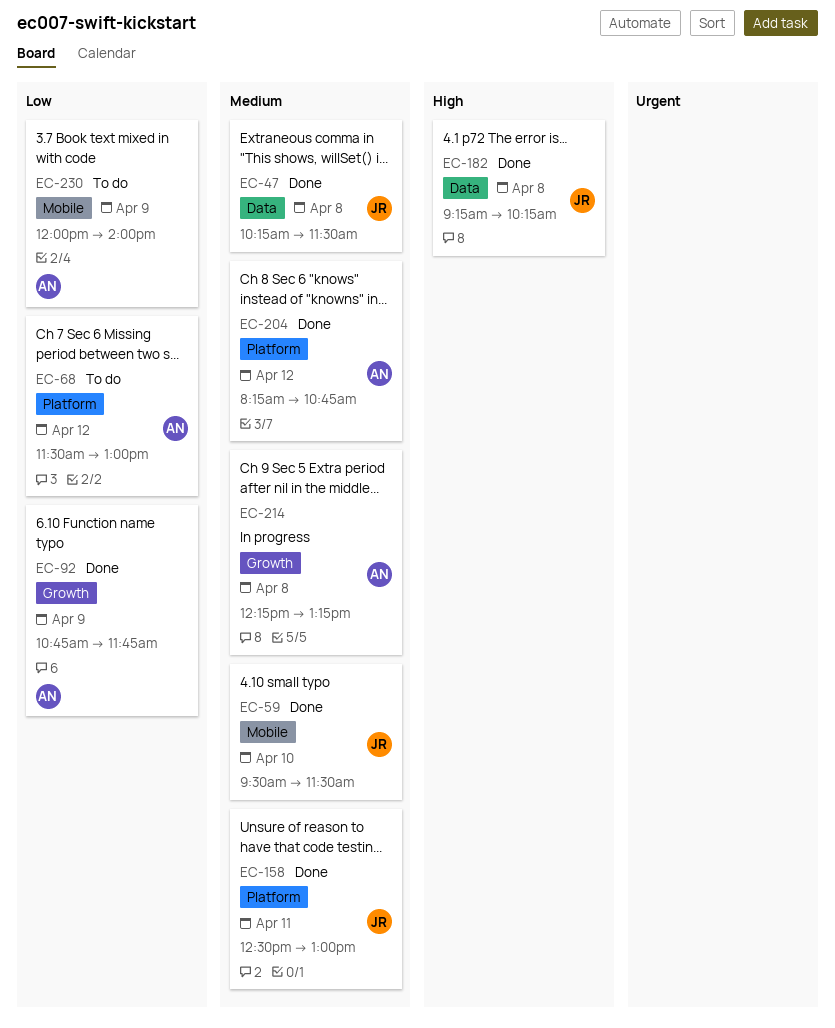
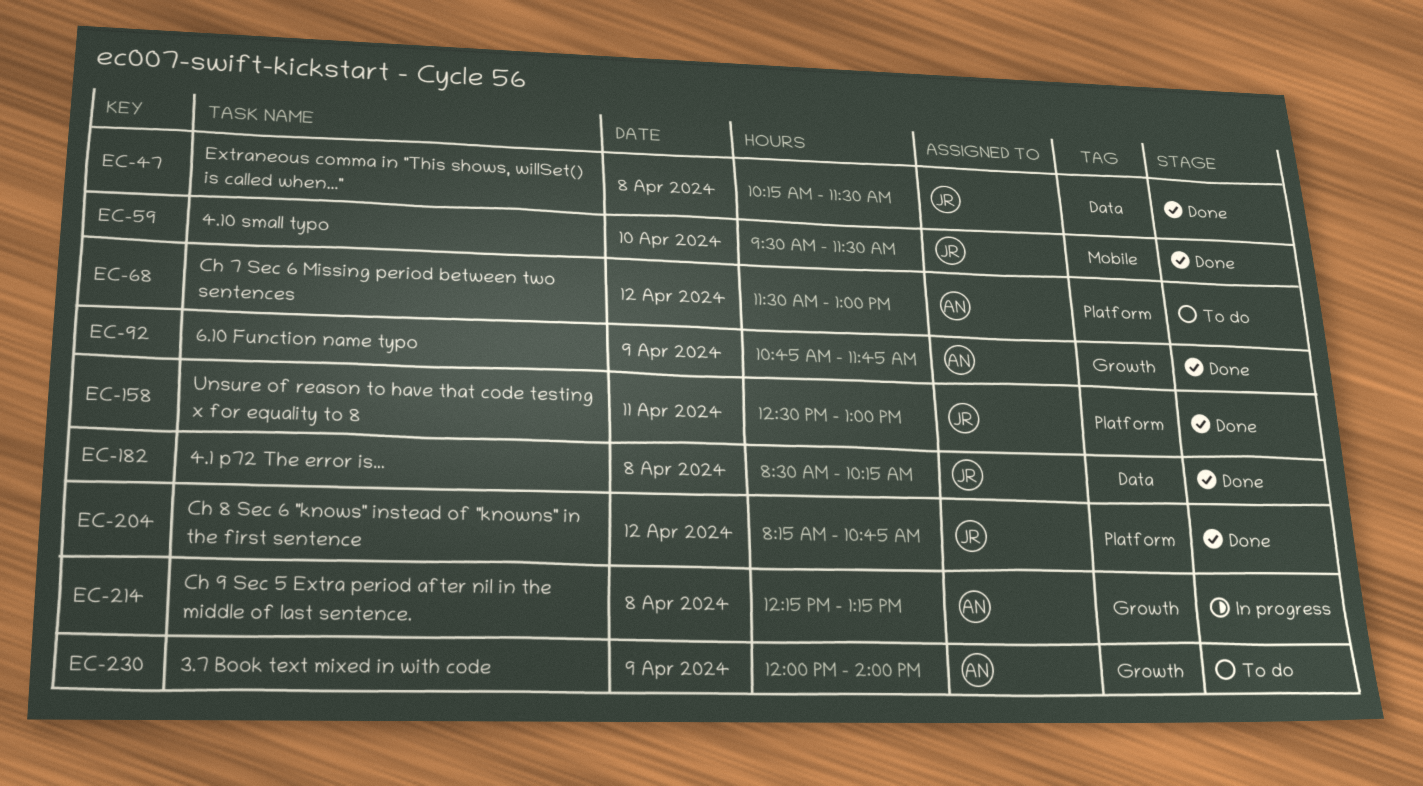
EC-182, begins: 09:15 -> 08:30
EC-204, owner: AN -> JR
EC-230, label: Mobile -> Growth

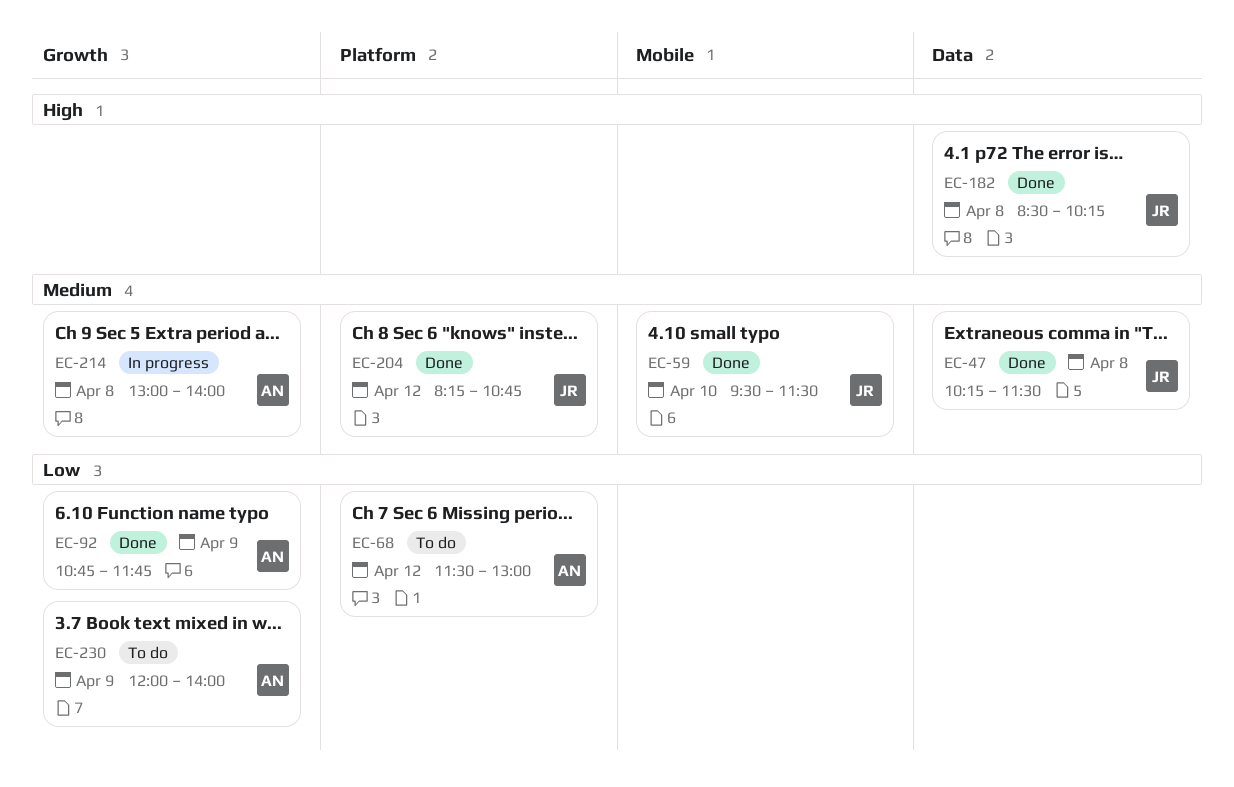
EC-158: present -> none
EC-214, begins: 12:15 -> 13:00
EC-214, ends: 13:15 -> 14:00

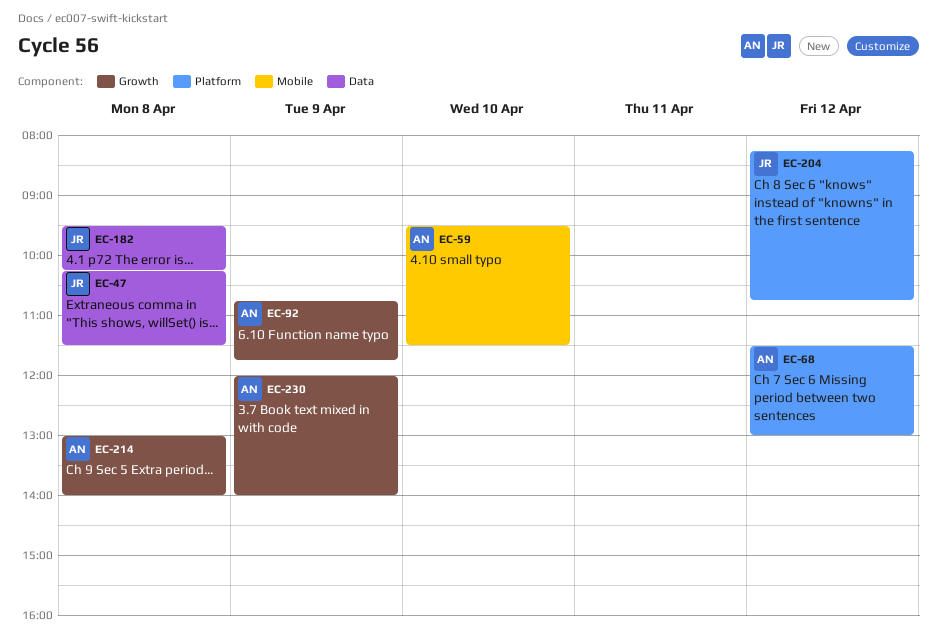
EC-59, owner: JR -> AN
EC-182, begins: 08:30 -> 09:30

